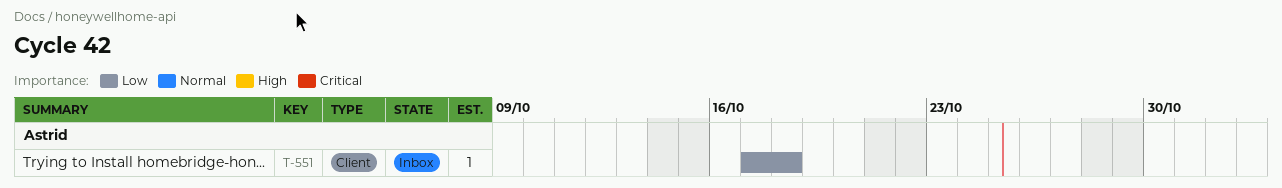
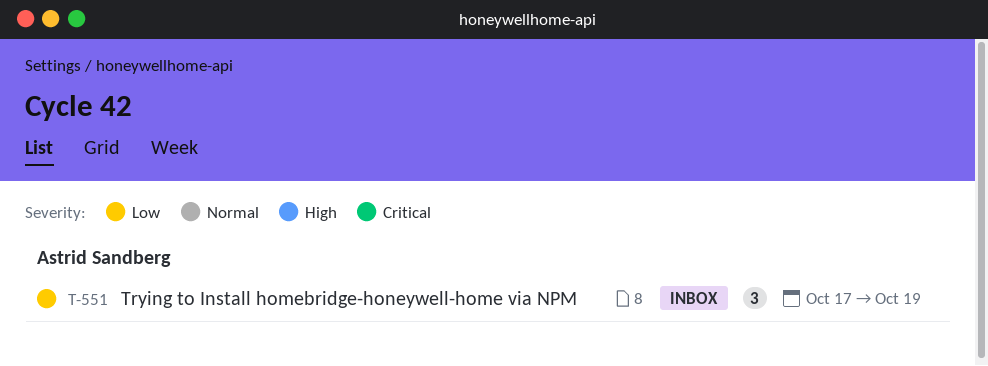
T-551, estimate: 1 -> 3
T-551, due: Oct 18 -> Oct 19

